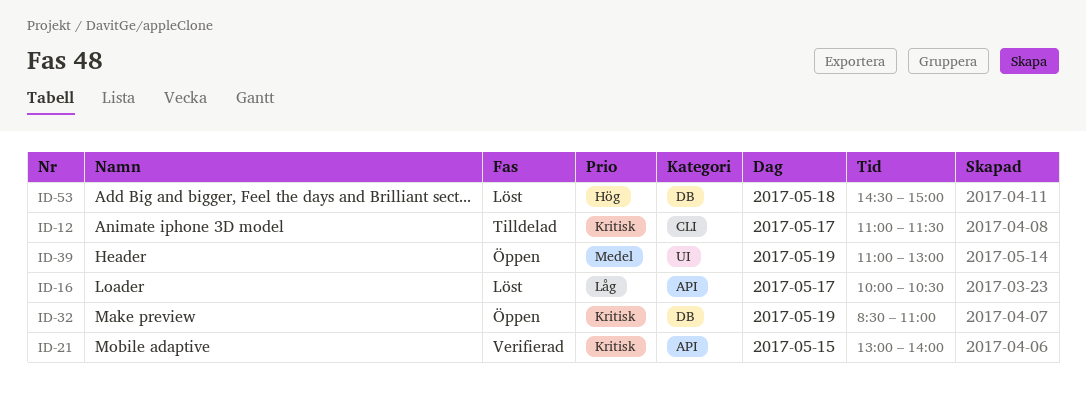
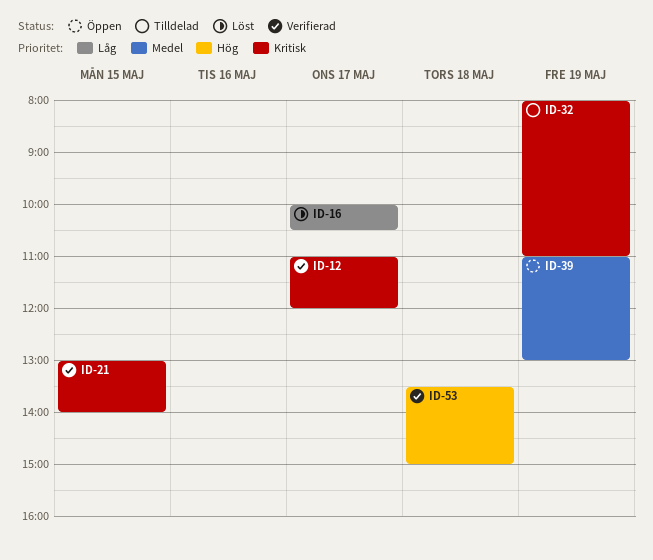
ID-12, status: Tilldelad -> Verifierad
ID-12, ends: 11:30 -> 12:00
ID-32, status: Öppen -> Tilldelad
ID-32, begins: 08:30 -> 08:00
ID-53, status: Löst -> Verifierad
ID-53, begins: 14:30 -> 13:30

